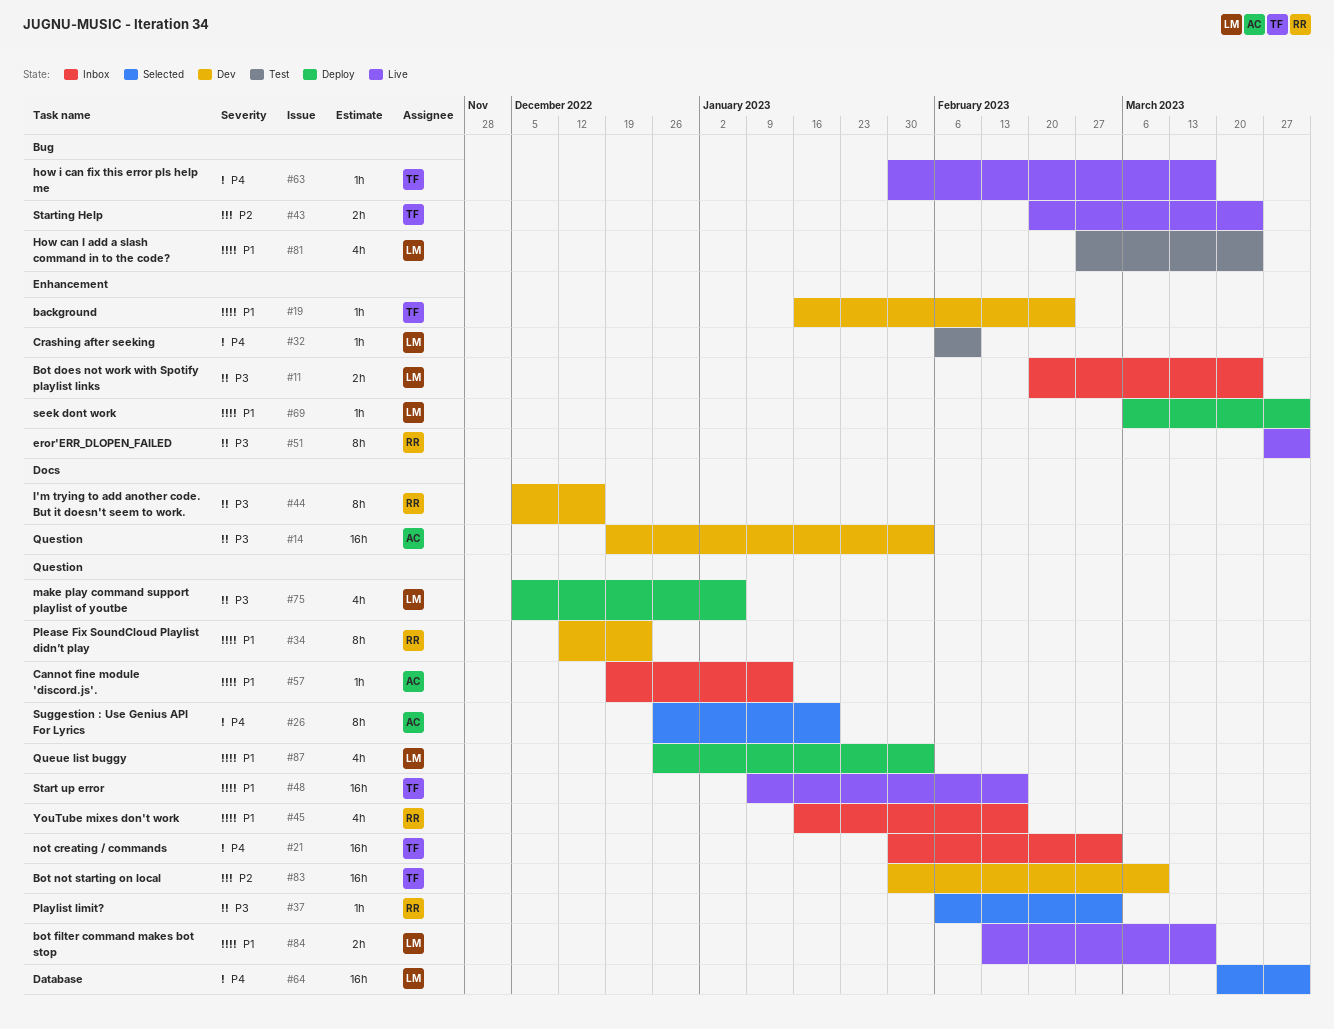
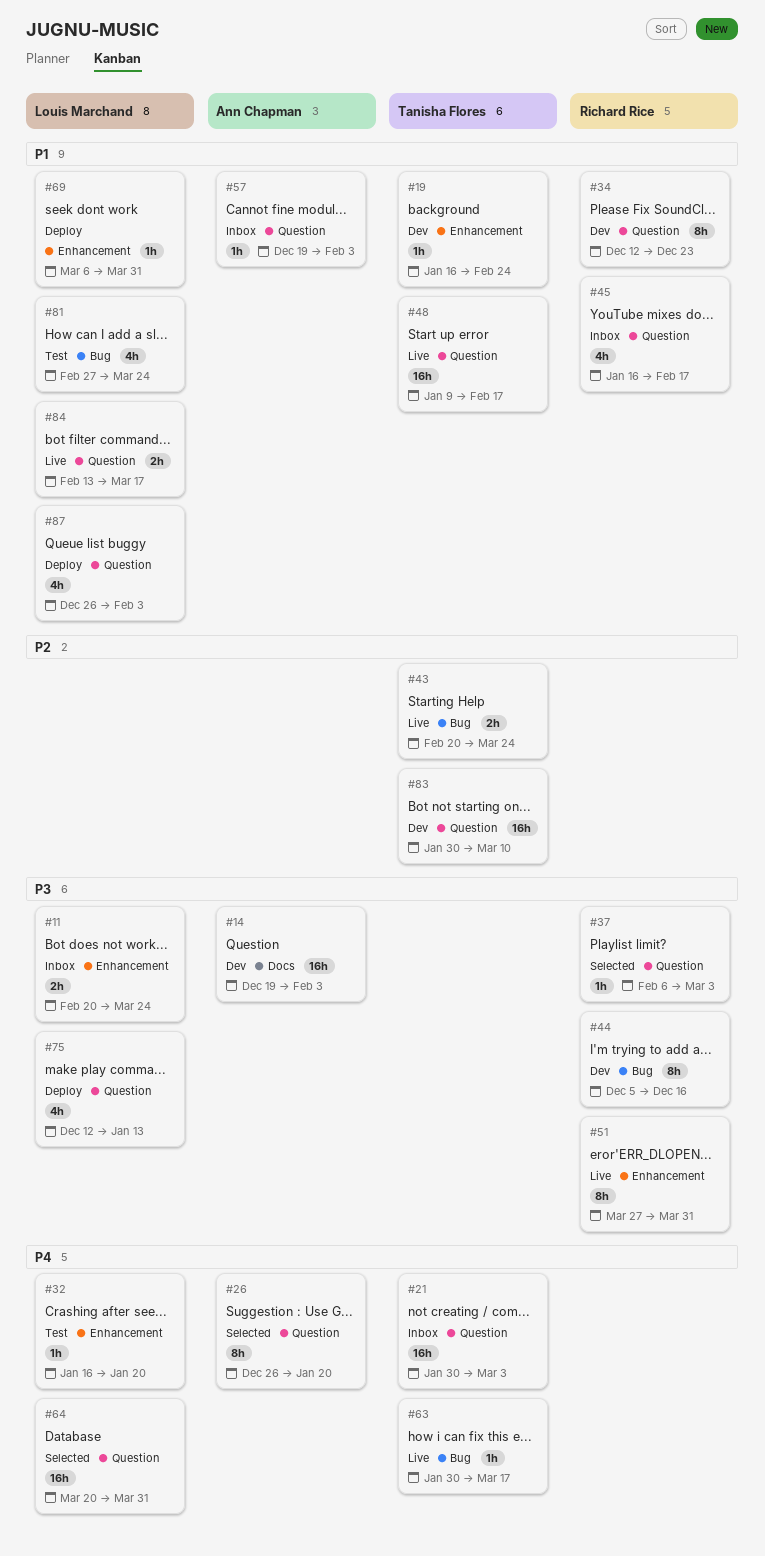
#32, start: Feb 6 -> Jan 16
#32, due: Feb 10 -> Jan 20
#44, label: Docs -> Bug
#57, due: Jan 13 -> Feb 3
#75, start: Dec 5 -> Dec 12
#75, due: Jan 6 -> Jan 13

